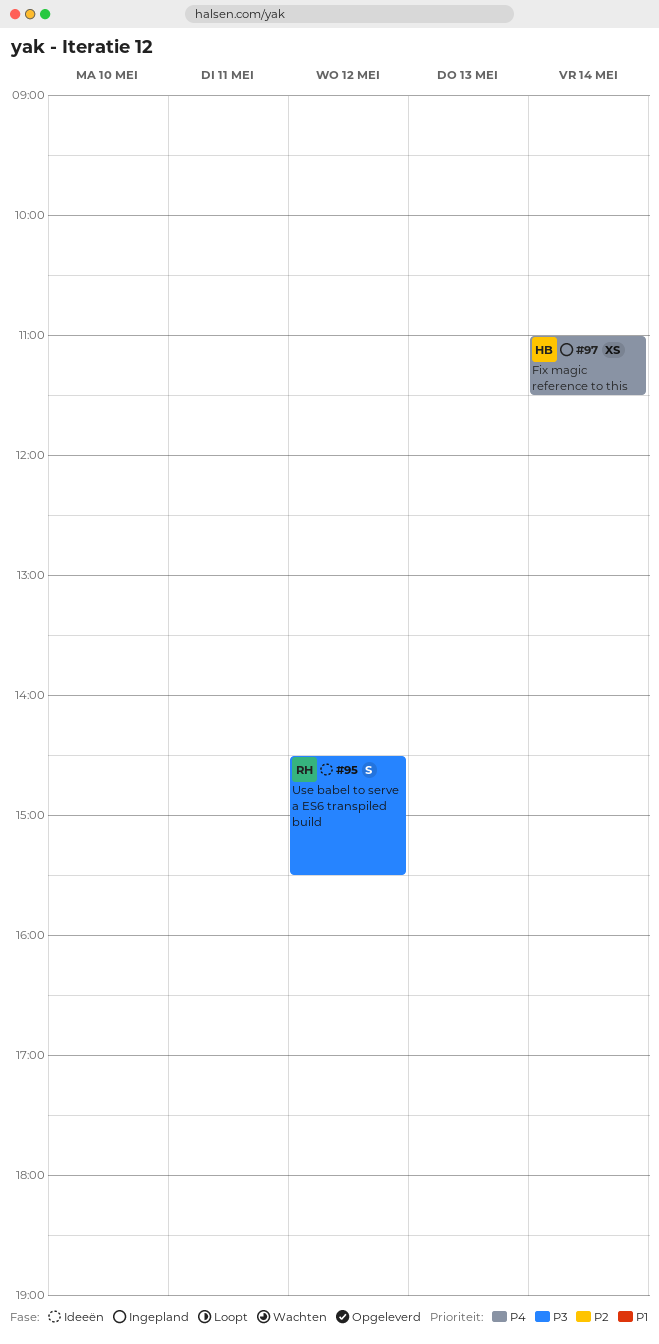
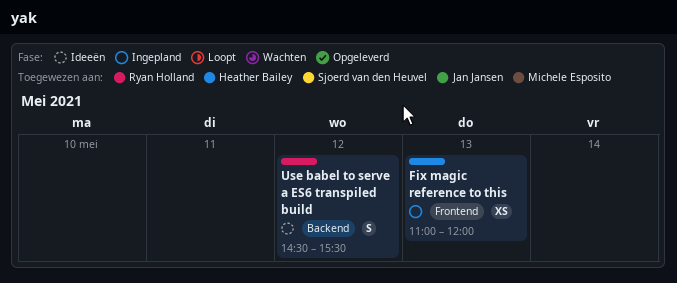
Fix magic reference to this, day: May 14 -> May 13
Fix magic reference to this, ends: 11:30 -> 12:00

